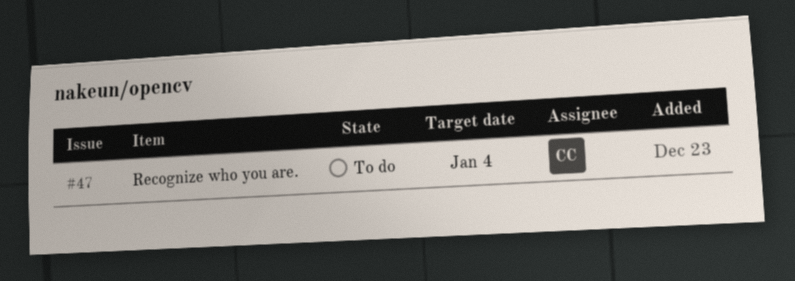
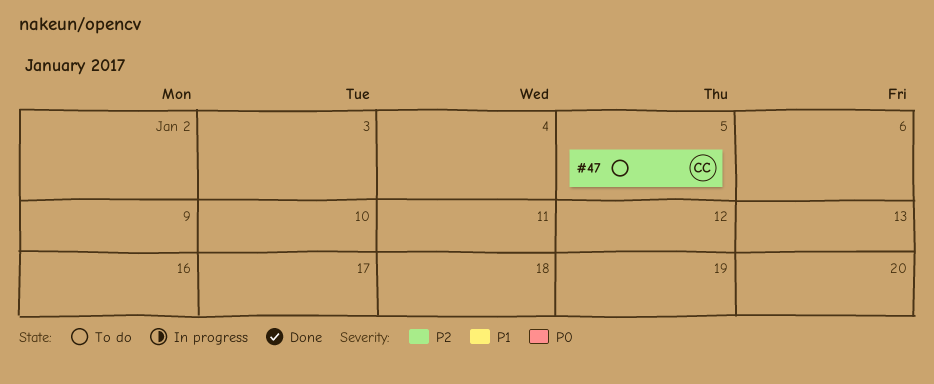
#47, due: Jan 4 -> Jan 5

